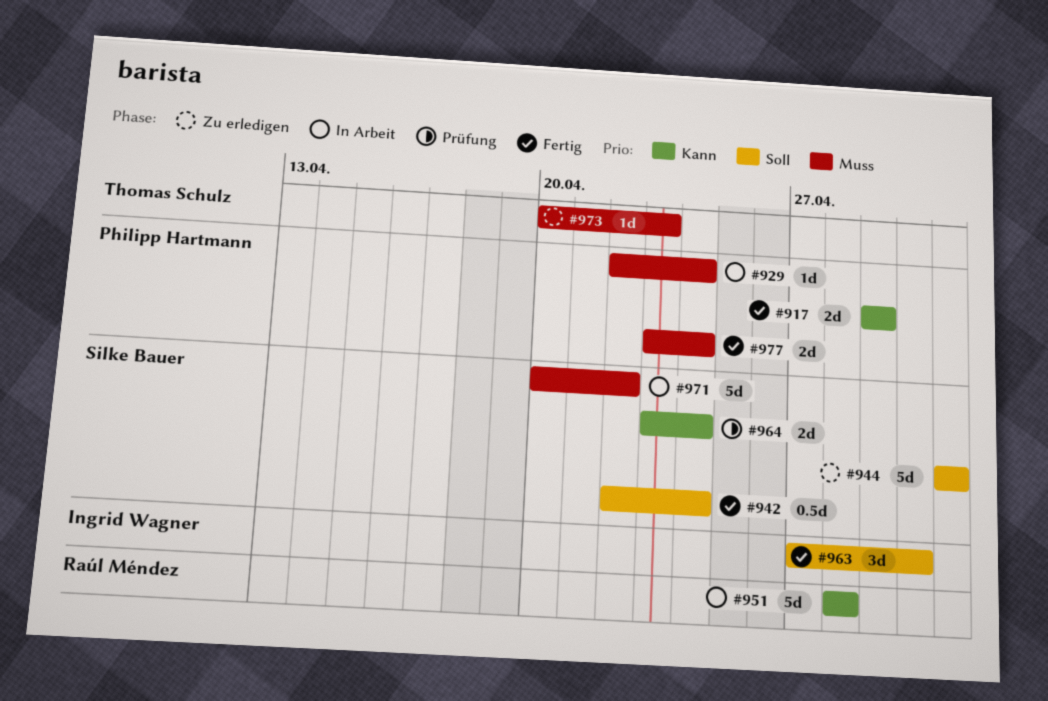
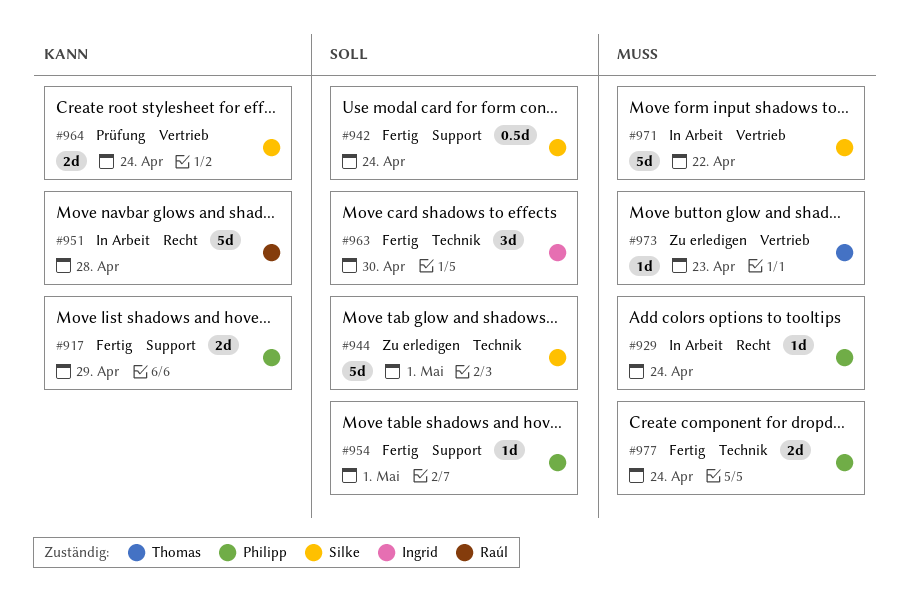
#954: none -> present

